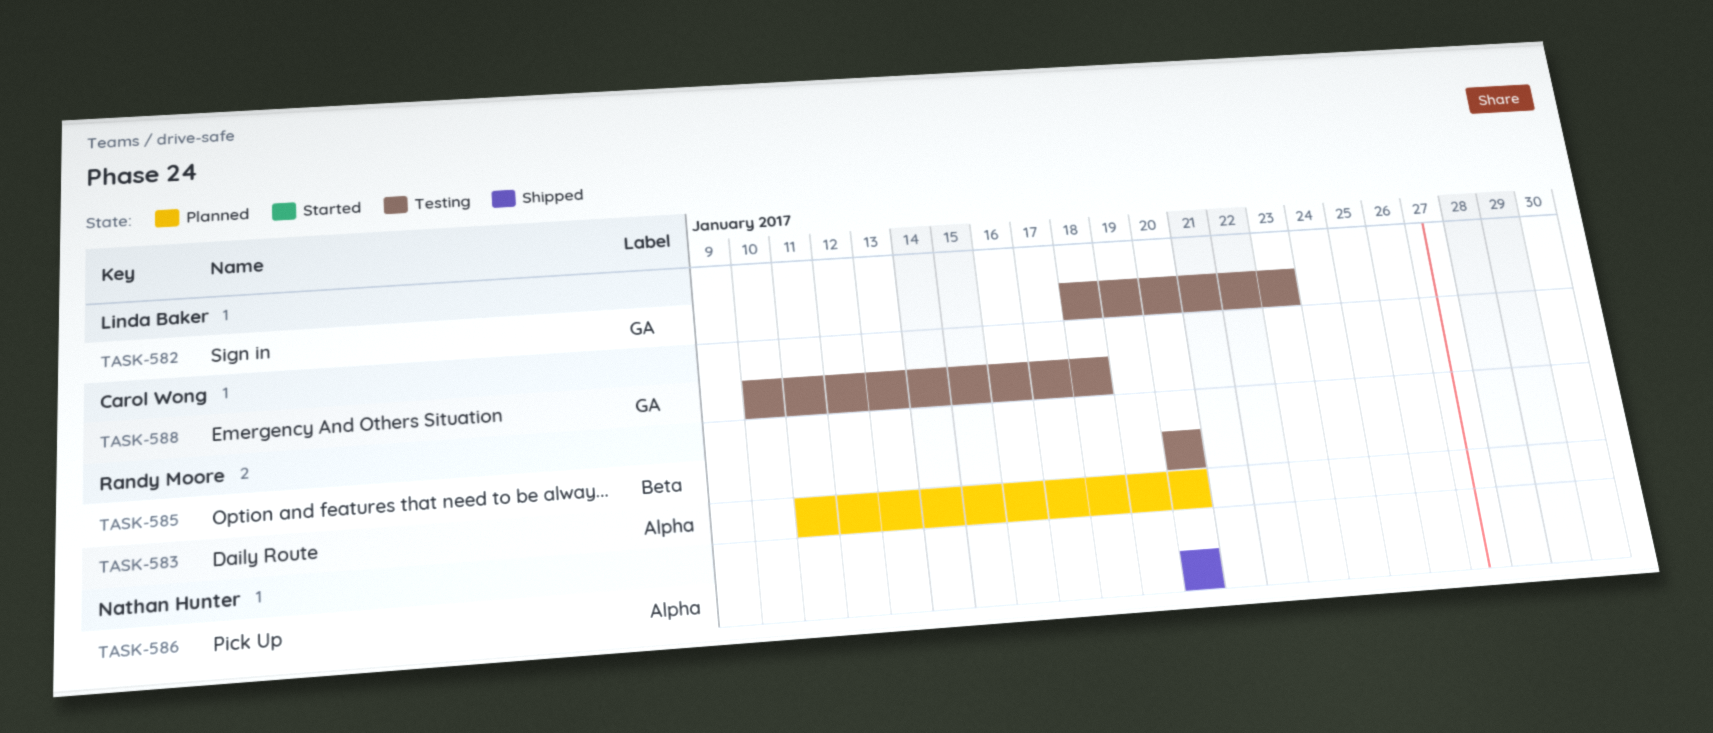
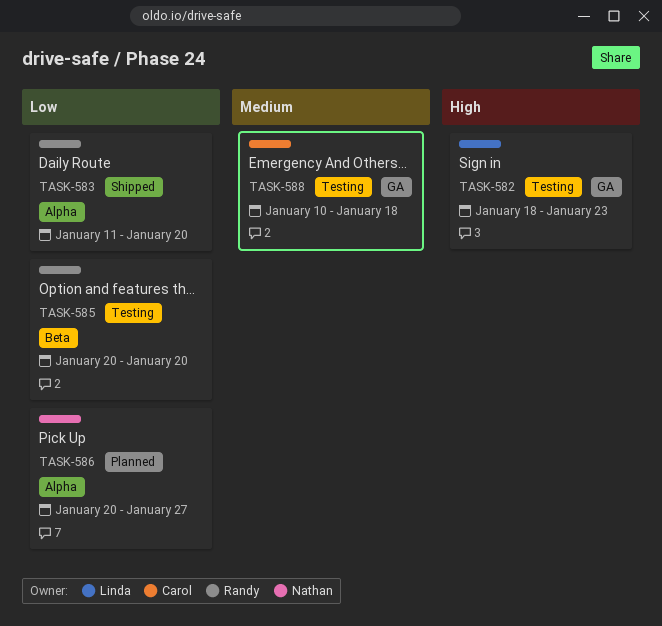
TASK-583, status: Planned -> Shipped
TASK-586, status: Shipped -> Planned
TASK-586, due: Jan 20 -> Jan 27

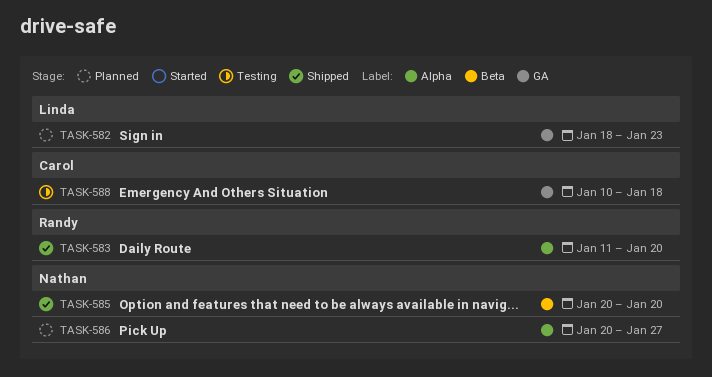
TASK-582, status: Testing -> Planned
TASK-585, status: Testing -> Shipped
TASK-585, owner: Randy -> Nathan

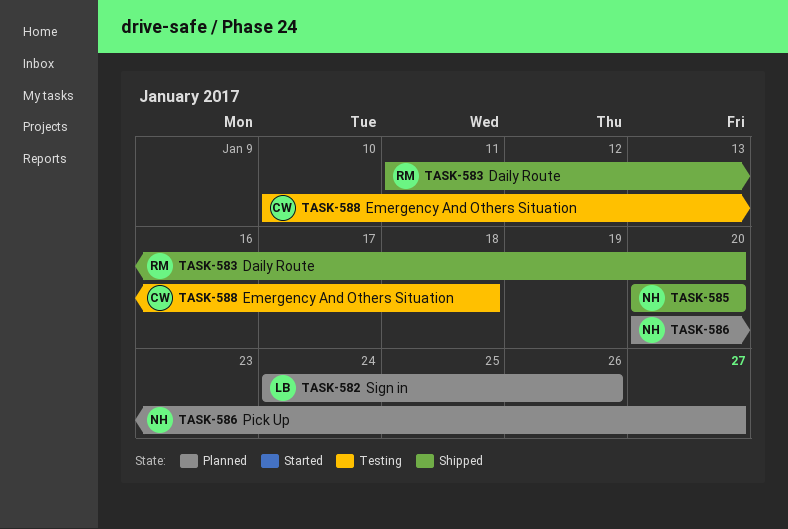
TASK-582, start: Jan 18 -> Jan 24
TASK-582, due: Jan 23 -> Jan 26

